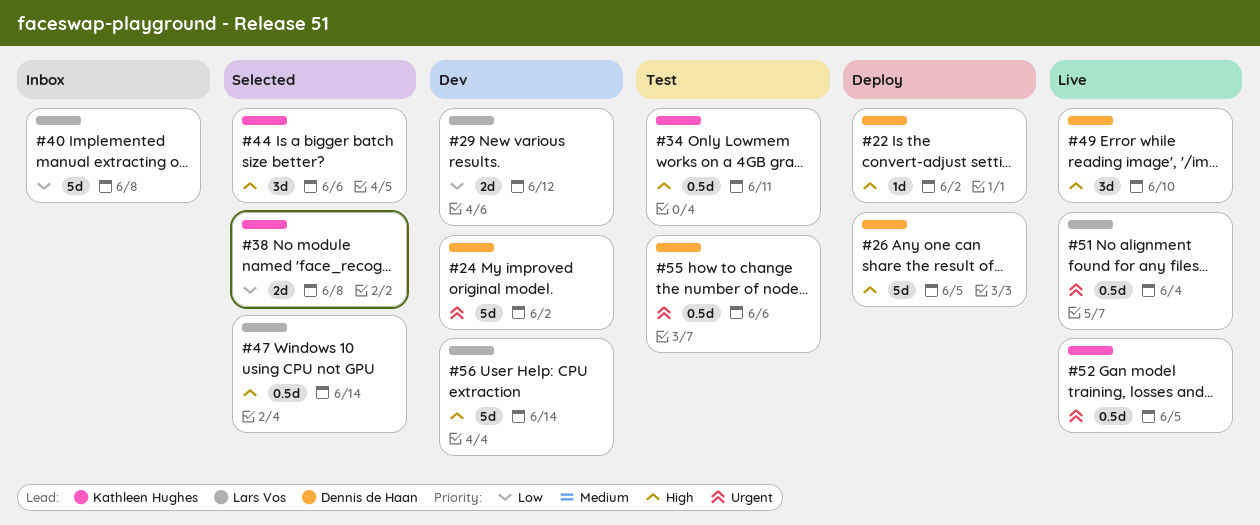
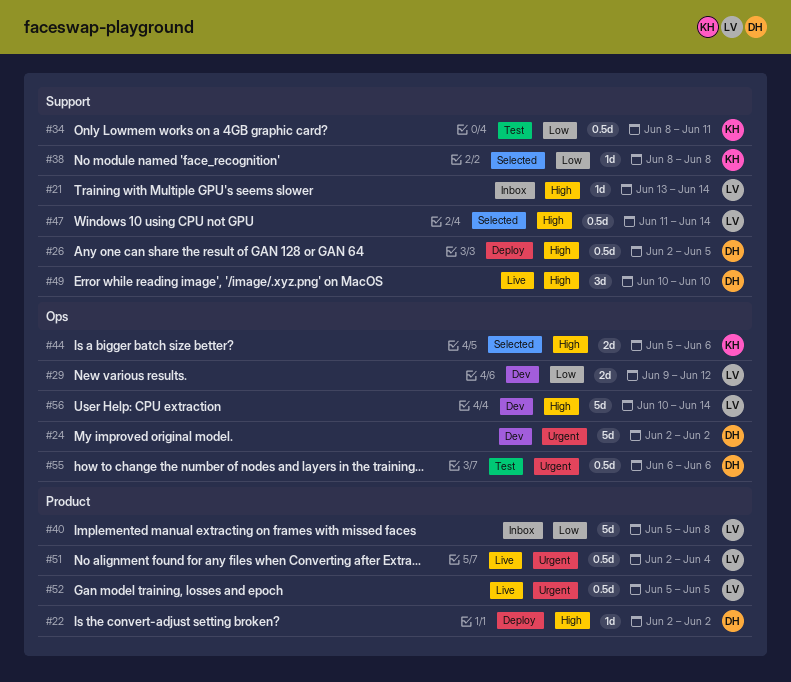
#21: none -> present
#26, estimate: 5d -> 0.5d
#34, priority: High -> Low
#38, estimate: 2d -> 1d
#44, estimate: 3d -> 2d
#52, owner: Kathleen Hughes -> Lars Vos

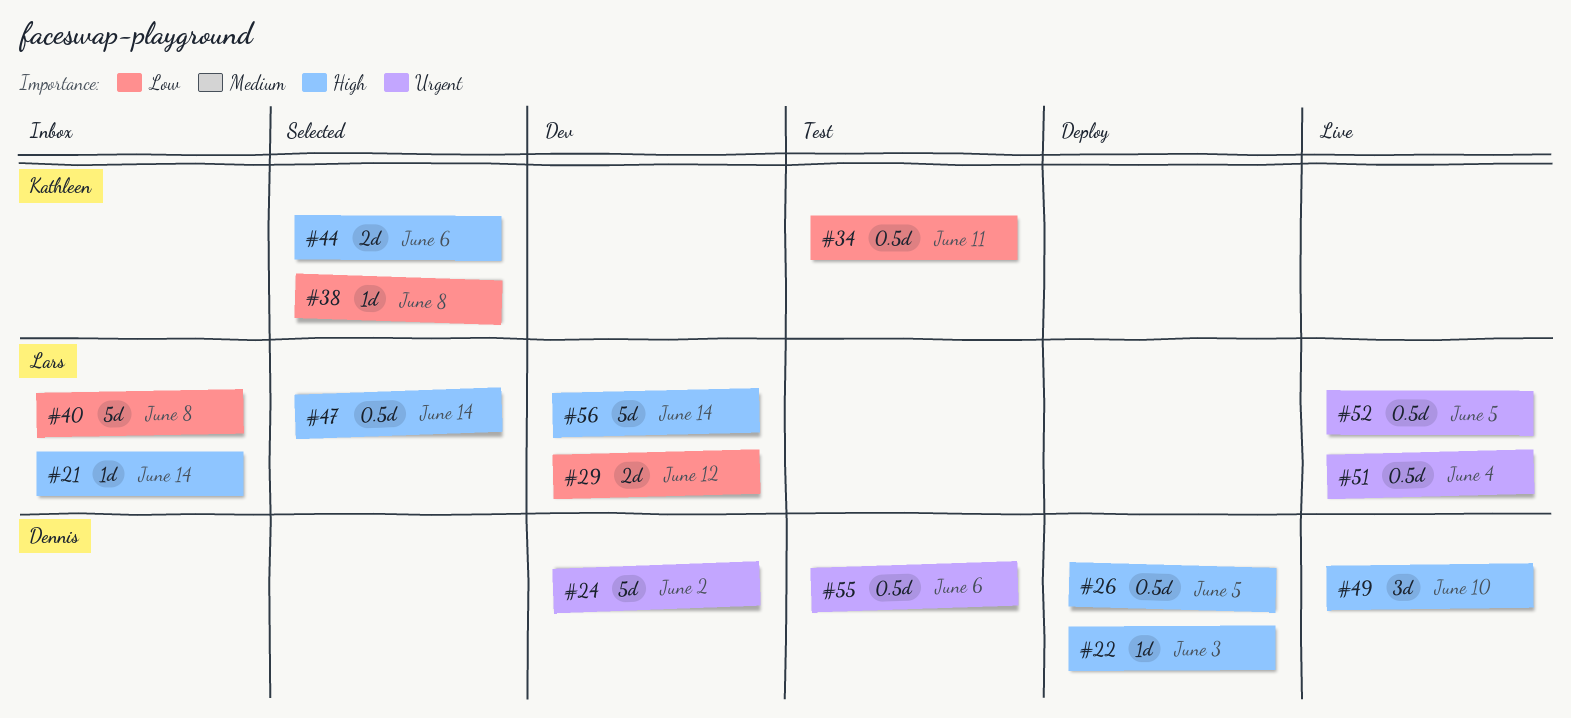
#22, due: Jun 2 -> Jun 3

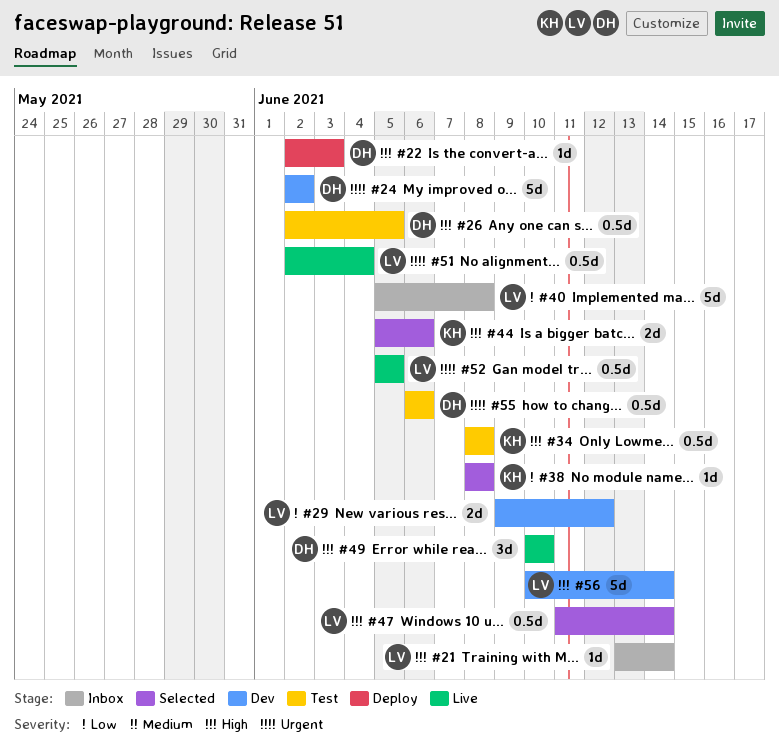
#26, status: Deploy -> Test
#34, priority: Low -> High
#34, due: Jun 11 -> Jun 8

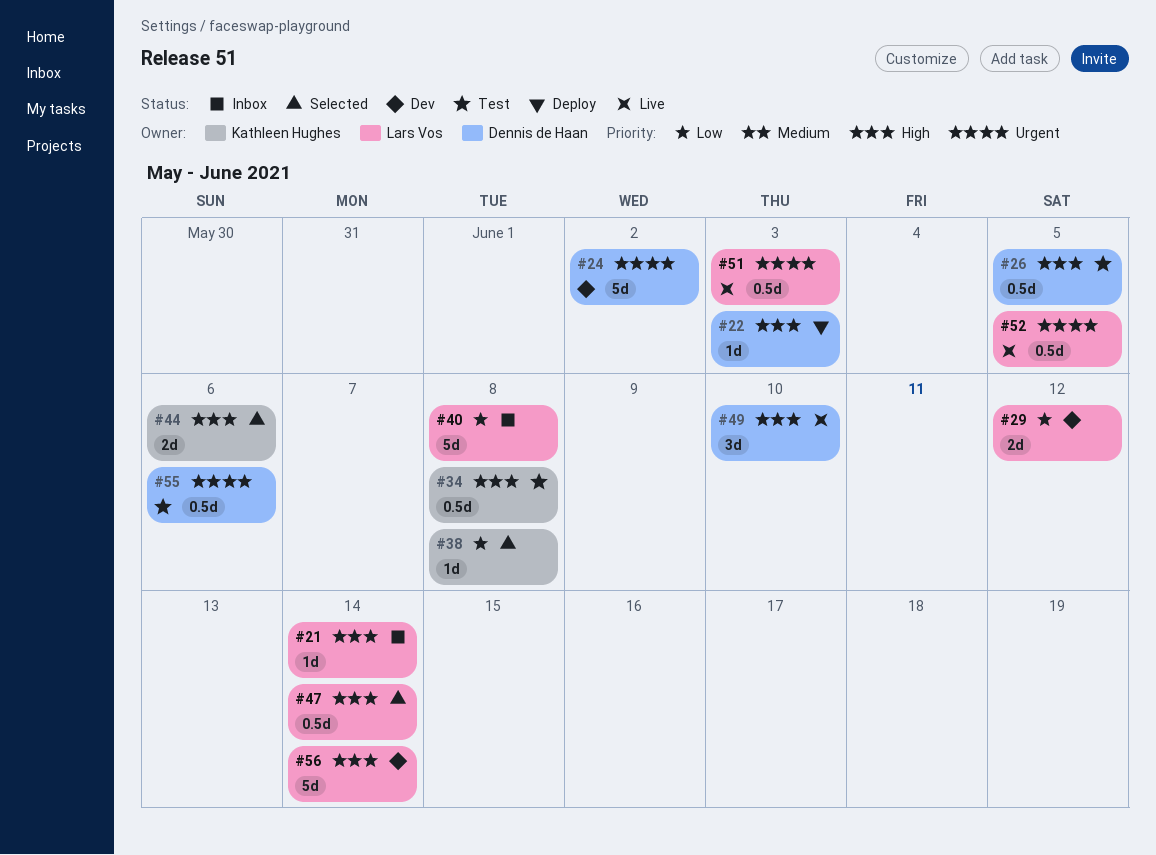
#51, due: Jun 4 -> Jun 3

